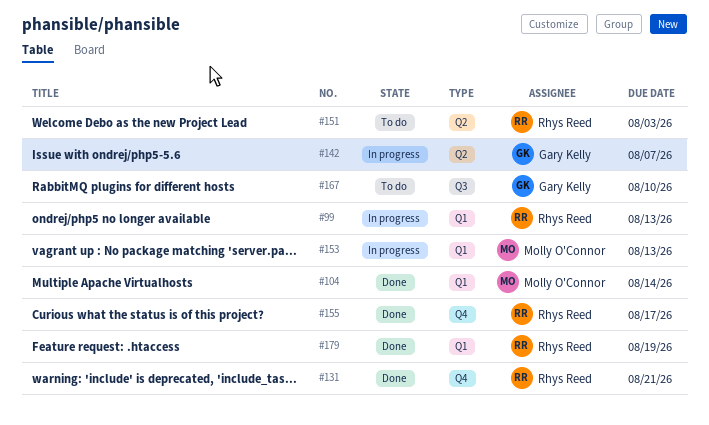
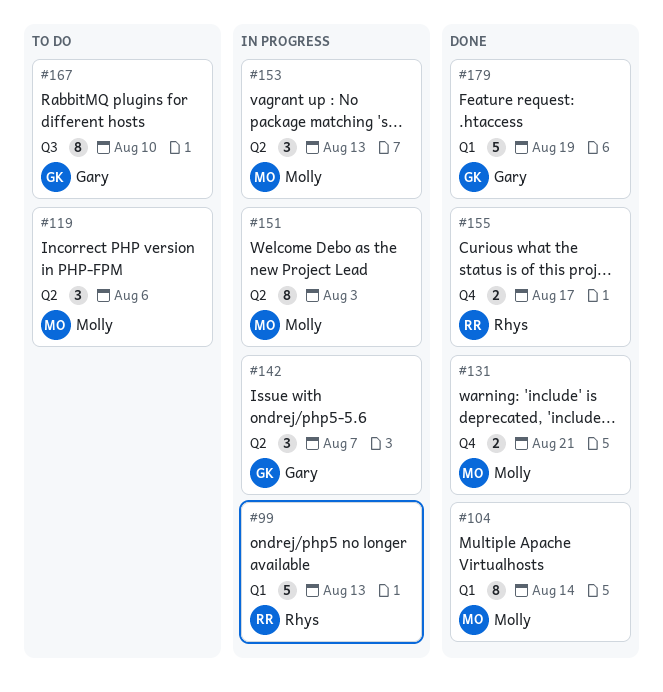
#119: none -> present
#131, owner: Rhys Reed -> Molly O'Connor
#151, status: To do -> In progress
#151, owner: Rhys Reed -> Molly O'Connor
#153, label: Q1 -> Q2
#179, owner: Rhys Reed -> Gary Kelly

